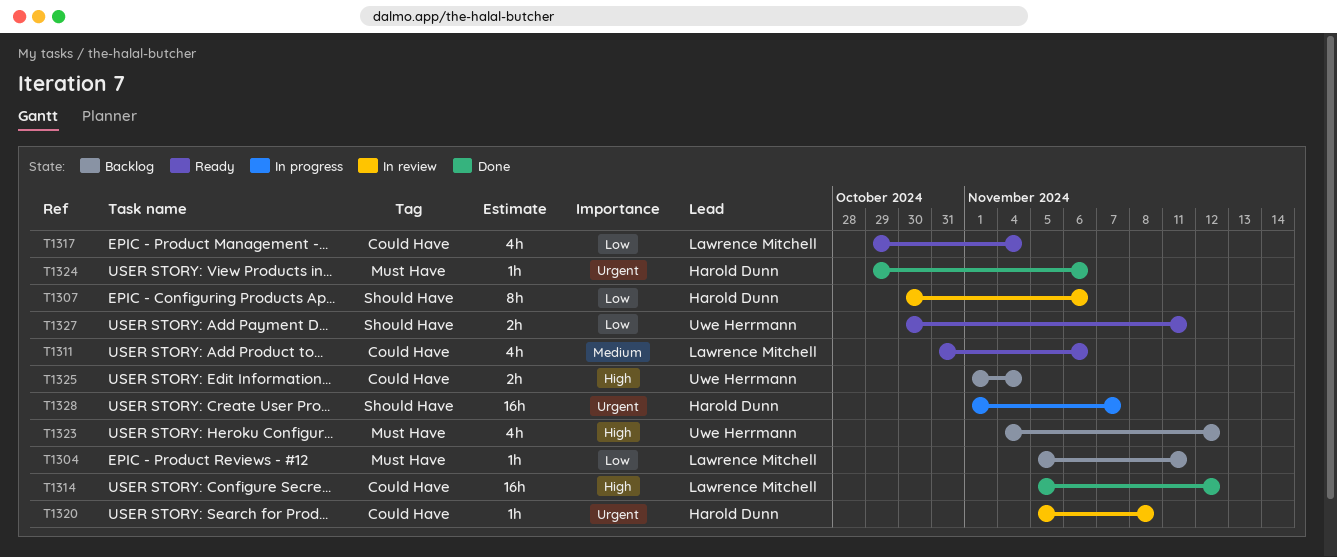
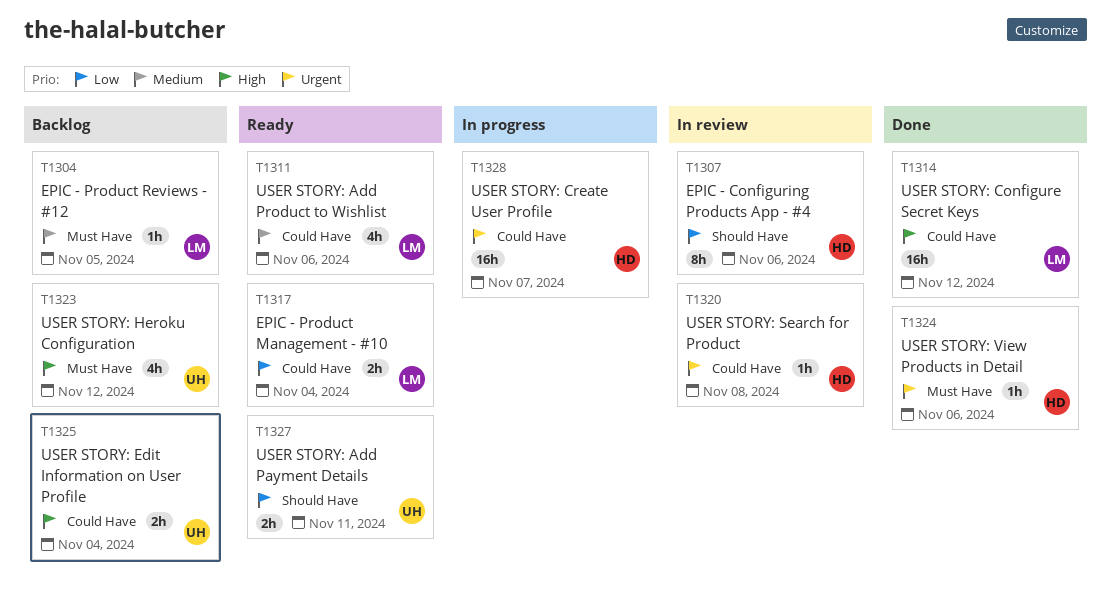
T1304, priority: Low -> Medium
T1304, due: Nov 11 -> Nov 5
T1317, estimate: 4h -> 2h
T1328, label: Should Have -> Could Have

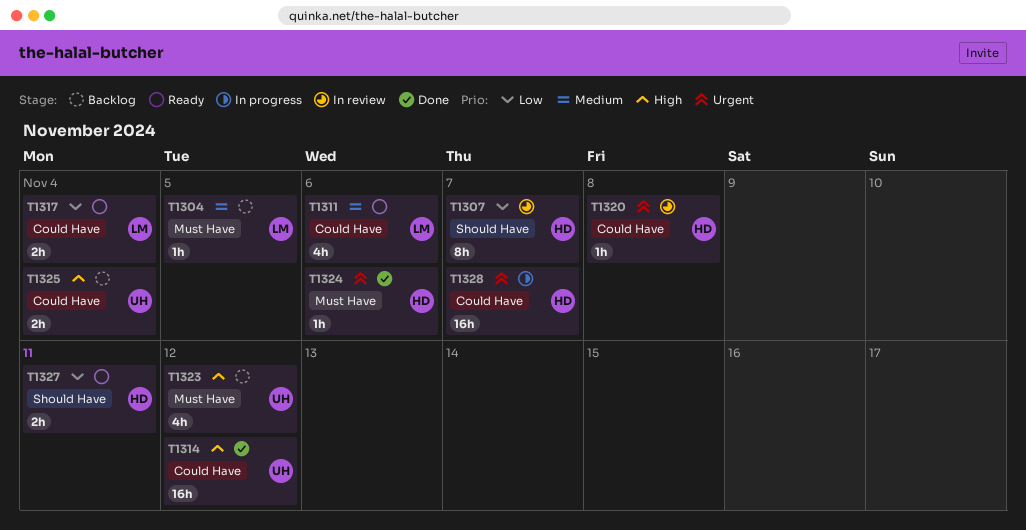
T1307, due: Nov 6 -> Nov 7
T1314, owner: LM -> UH
T1327, owner: UH -> HD

